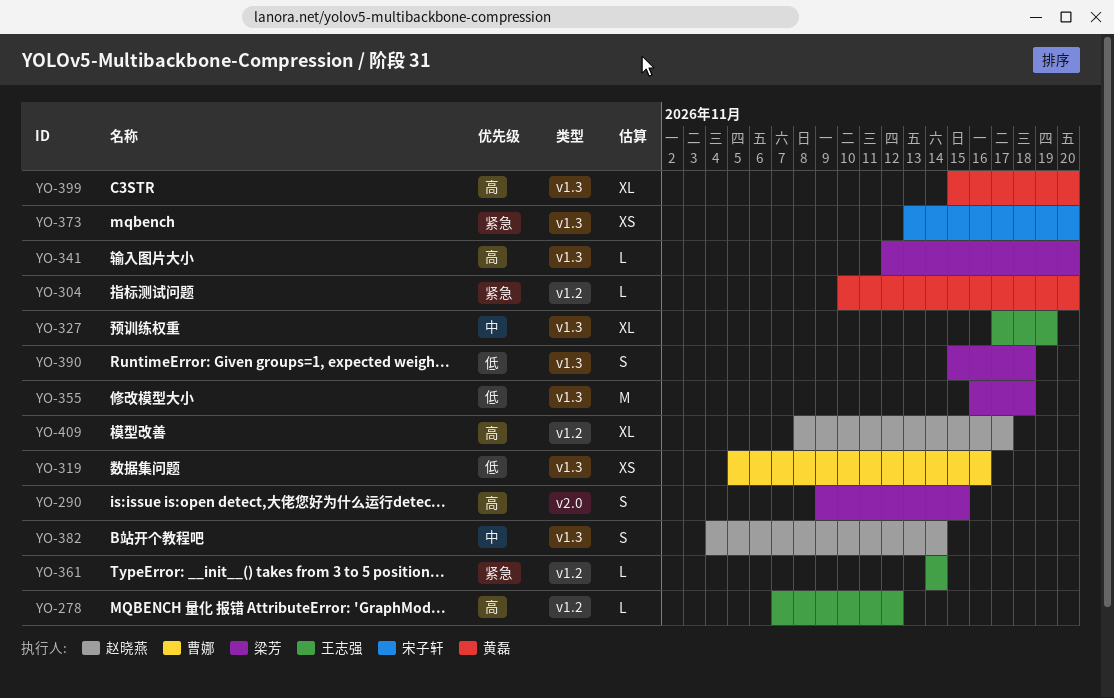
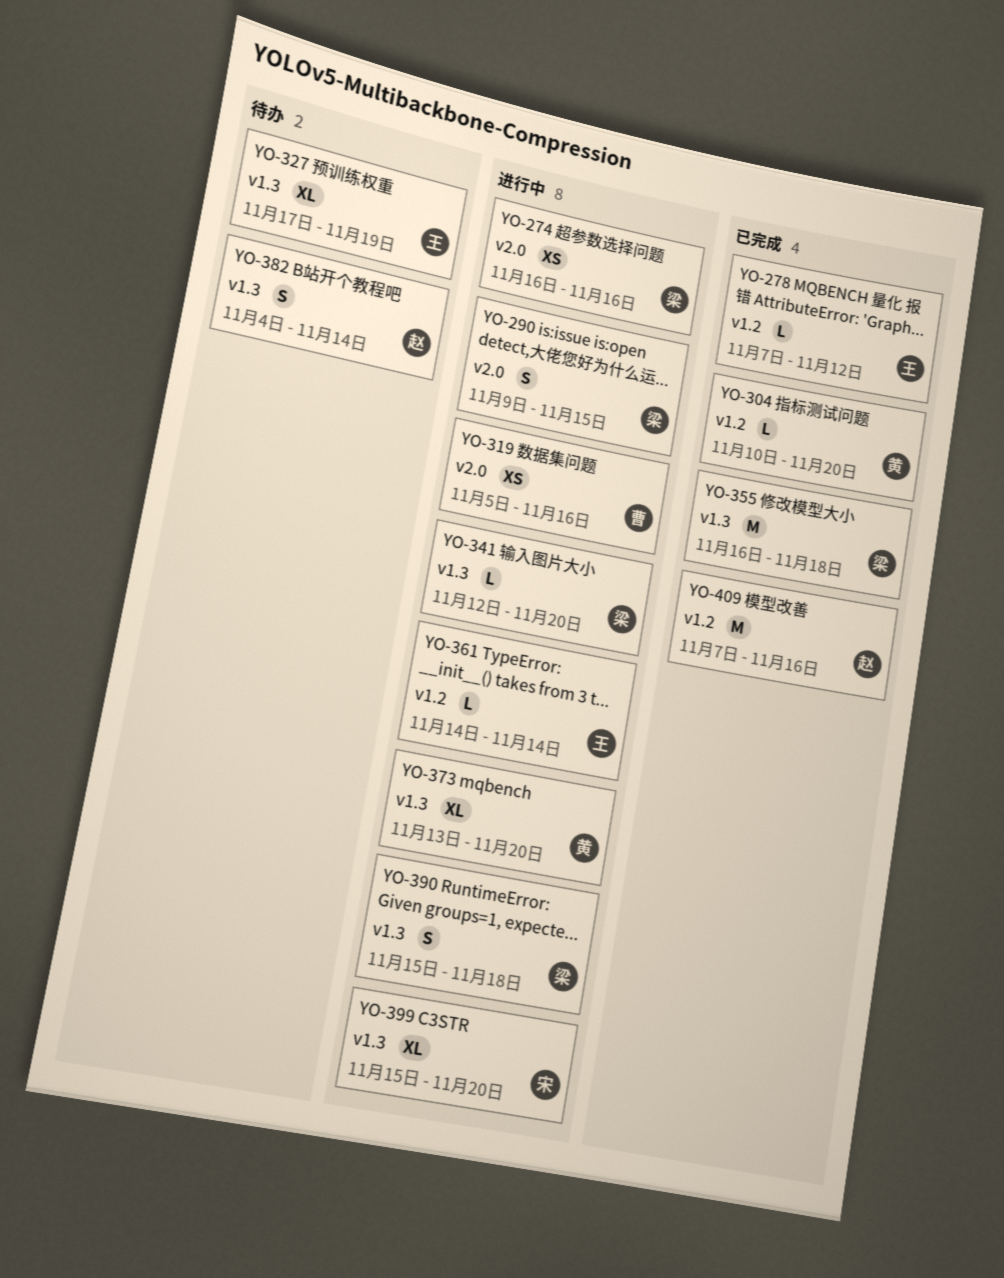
YO-274: none -> present
YO-319, label: v1.3 -> v2.0
YO-373, owner: 宋子轩 -> 黄磊
YO-373, estimate: XS -> XL
YO-399, owner: 黄磊 -> 宋子轩
YO-409, estimate: XL -> M
YO-409, start: Nov 8 -> Nov 7
YO-409, due: Nov 17 -> Nov 16

